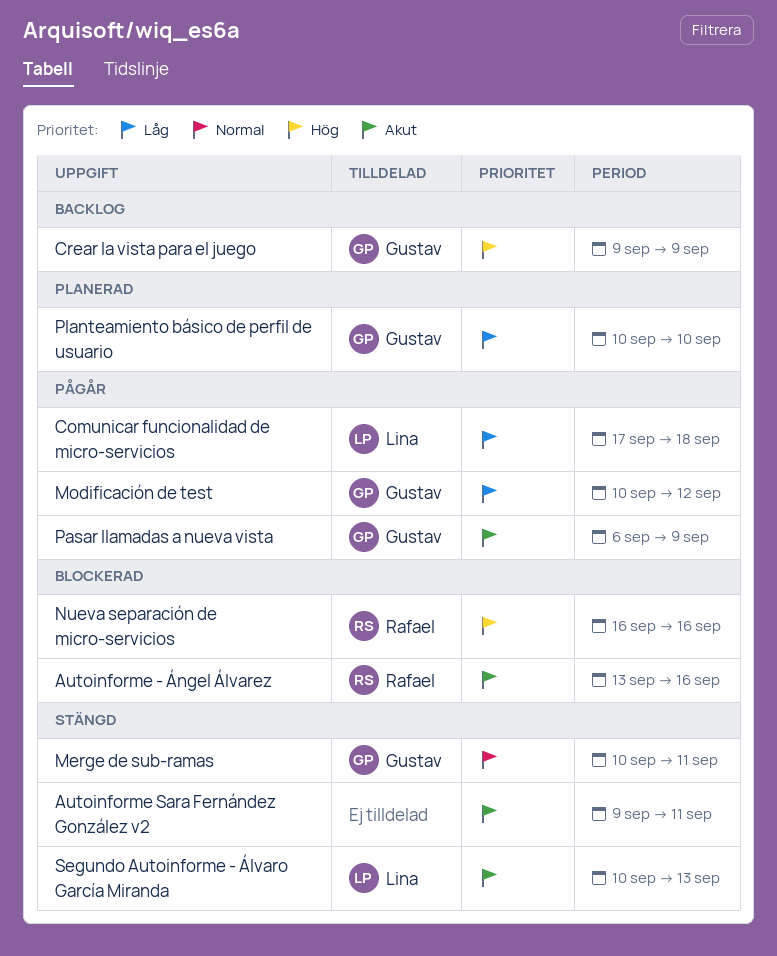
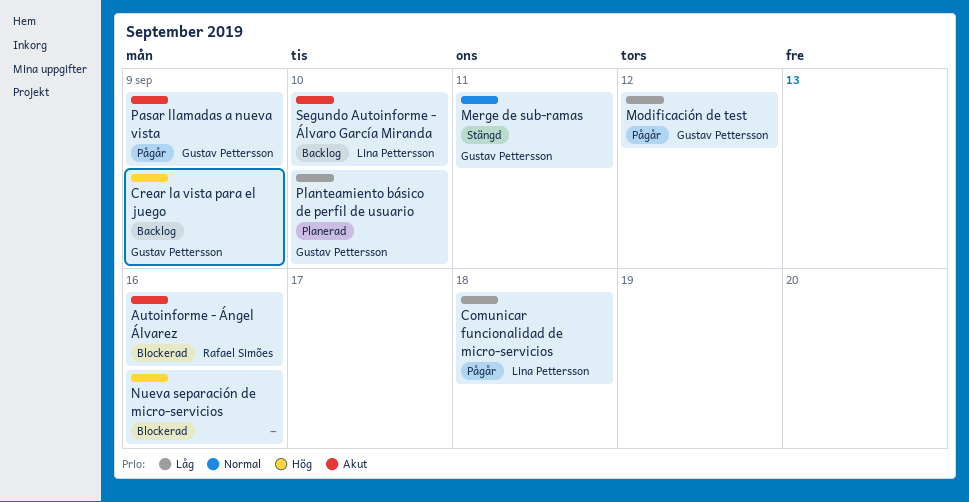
Autoinforme Sara Fernández González v2: present -> none
Nueva separación de micro-servicios, owner: Rafael Simões -> none
Segundo Autoinforme - Álvaro García Miranda, status: Stängd -> Backlog
Segundo Autoinforme - Álvaro García Miranda, due: Sep 13 -> Sep 10

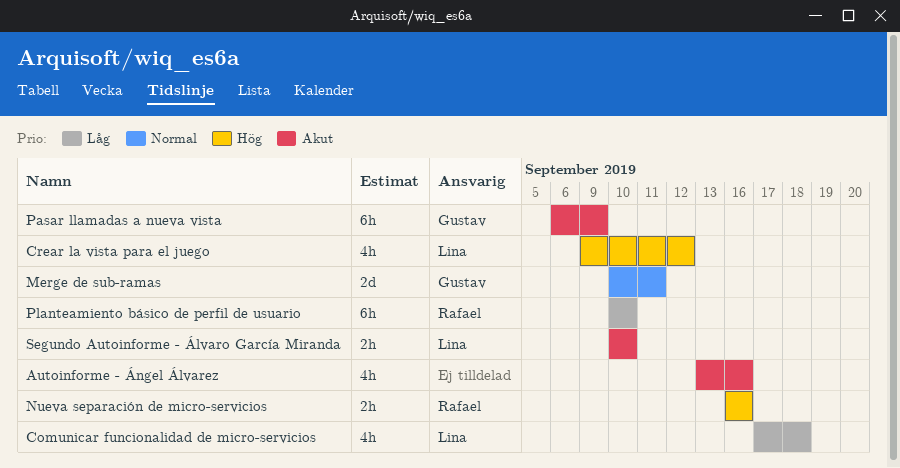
Autoinforme - Ángel Álvarez, owner: Rafael Simões -> none
Crear la vista para el juego, owner: Gustav Pettersson -> Lina Pettersson
Crear la vista para el juego, due: Sep 9 -> Sep 12
Modificación de test: present -> none
Nueva separación de micro-servicios, owner: none -> Rafael Simões
Planteamiento básico de perfil de usuario, owner: Gustav Pettersson -> Rafael Simões

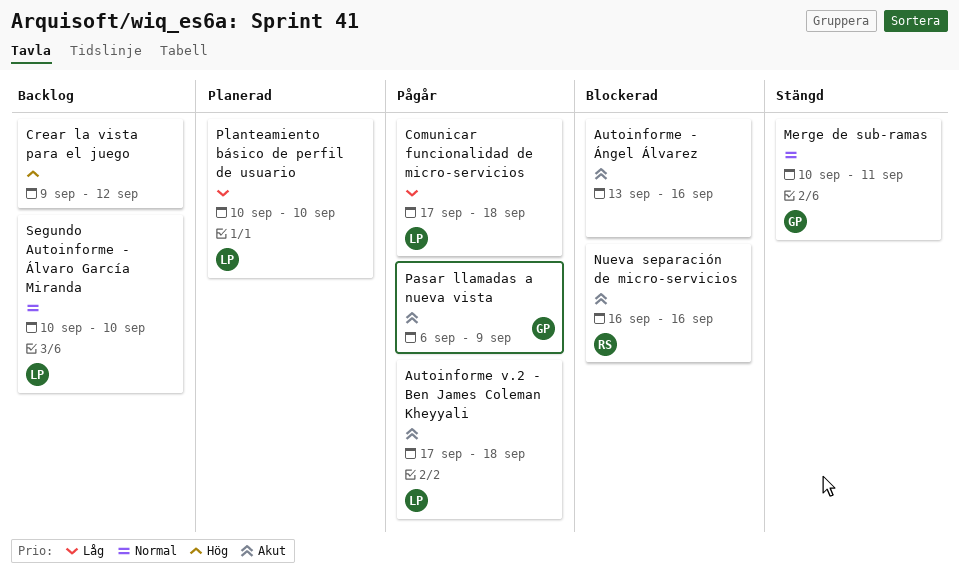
Autoinforme v.2 - Ben James Coleman Kheyyali: none -> present
Crear la vista para el juego, owner: Lina -> none
Nueva separación de micro-servicios, priority: Hög -> Akut
Planteamiento básico de perfil de usuario, owner: Rafael -> Lina
Segundo Autoinforme - Álvaro García Miranda, priority: Akut -> Normal

